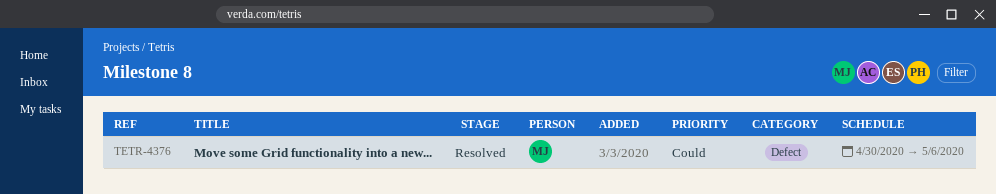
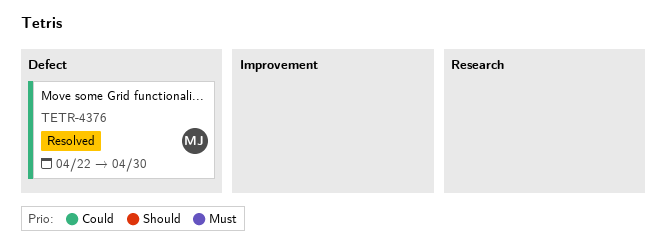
TETR-4376, start: Apr 30 -> Apr 22
TETR-4376, due: May 6 -> Apr 30

